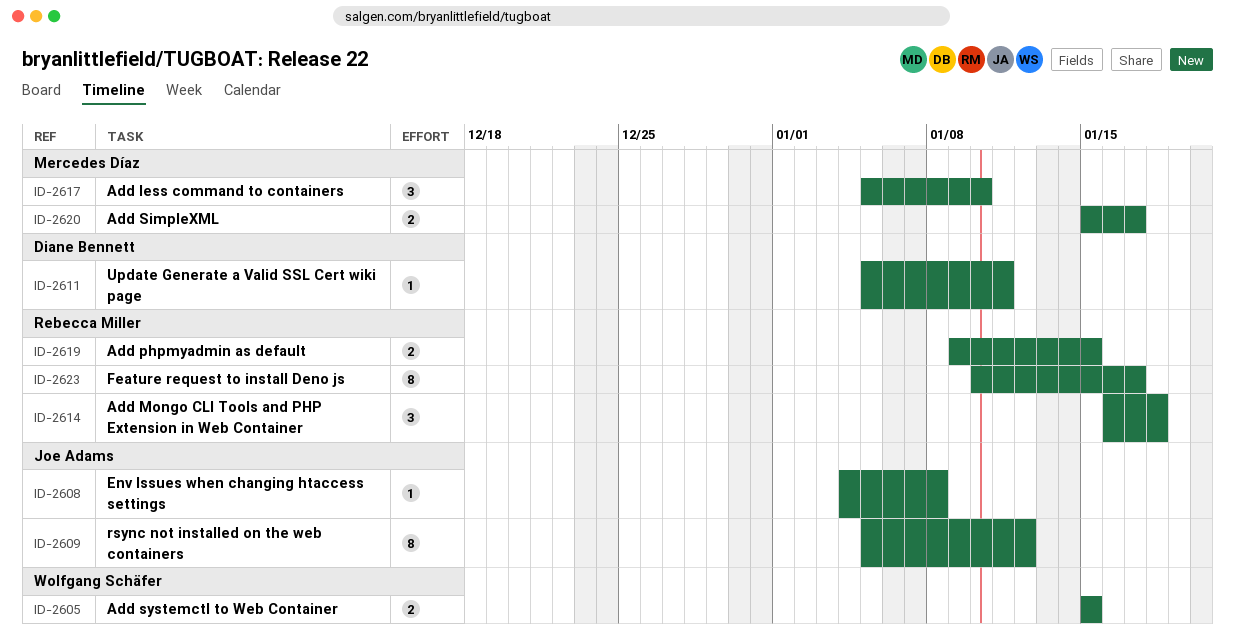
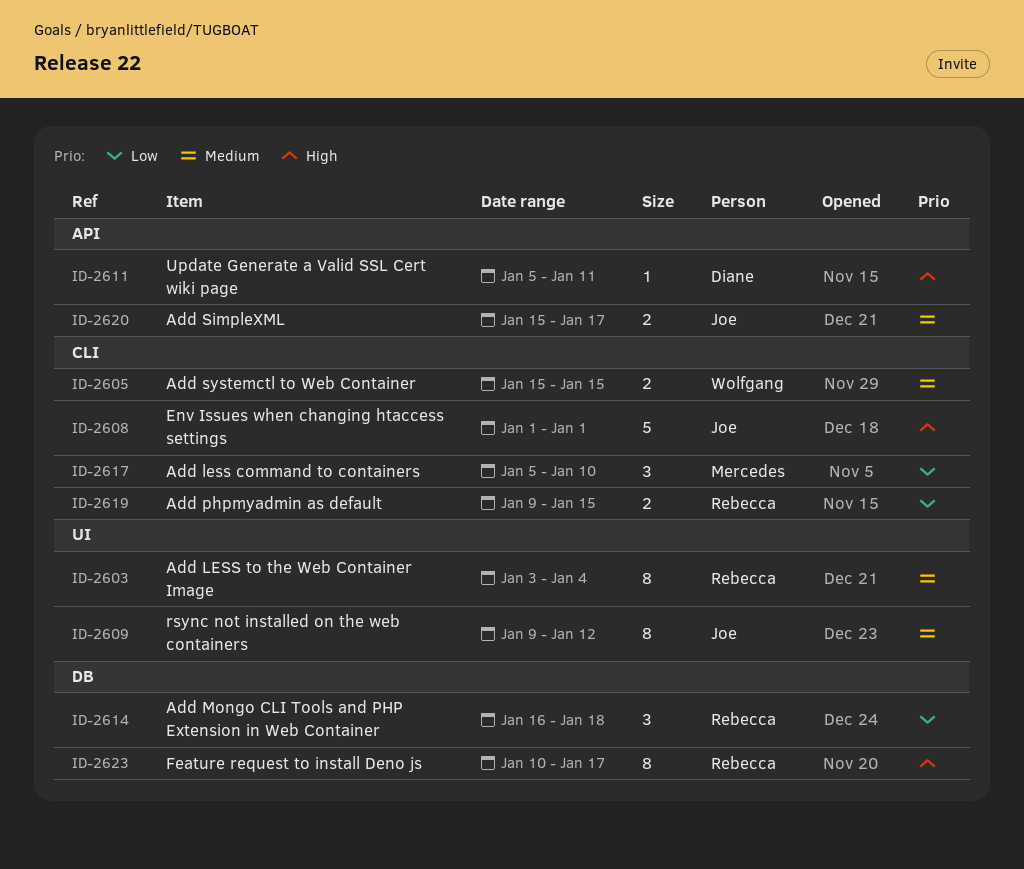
ID-2603: none -> present
ID-2608, estimate: 1 -> 5
ID-2608, start: Jan 4 -> Jan 1
ID-2608, due: Jan 8 -> Jan 1
ID-2609, start: Jan 5 -> Jan 9
ID-2620, owner: Mercedes Díaz -> Joe Adams

